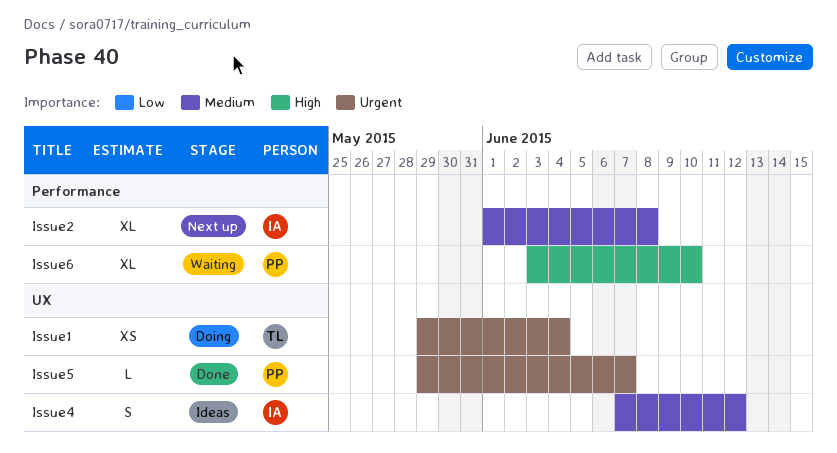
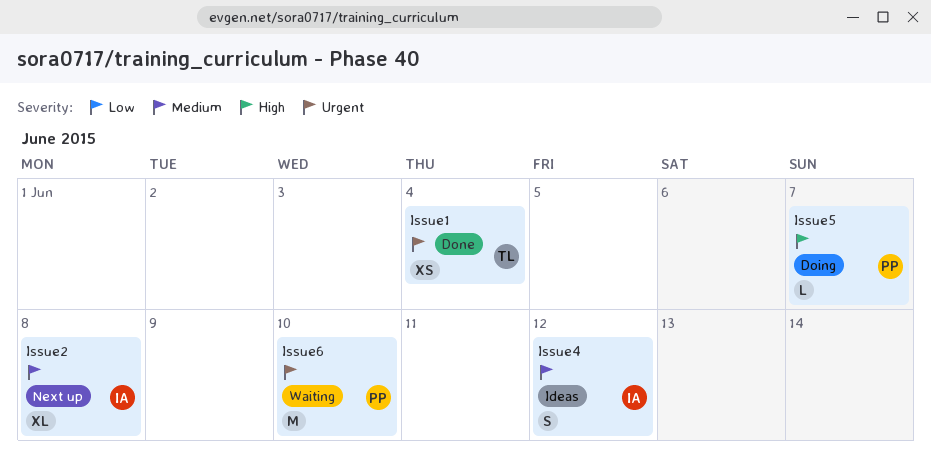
Issue1, status: Doing -> Done
Issue5, status: Done -> Doing
Issue5, priority: Urgent -> High
Issue6, priority: High -> Urgent
Issue6, estimate: XL -> M

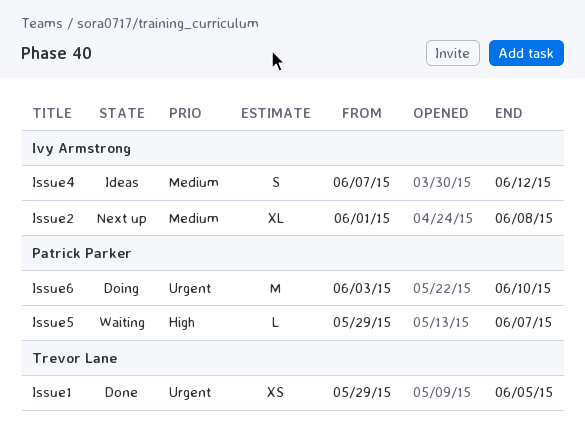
Issue1, due: Jun 4 -> Jun 5
Issue5, status: Doing -> Waiting
Issue6, status: Waiting -> Doing

